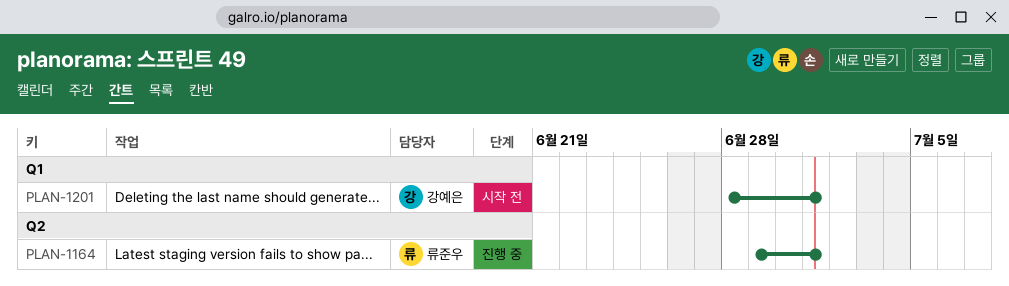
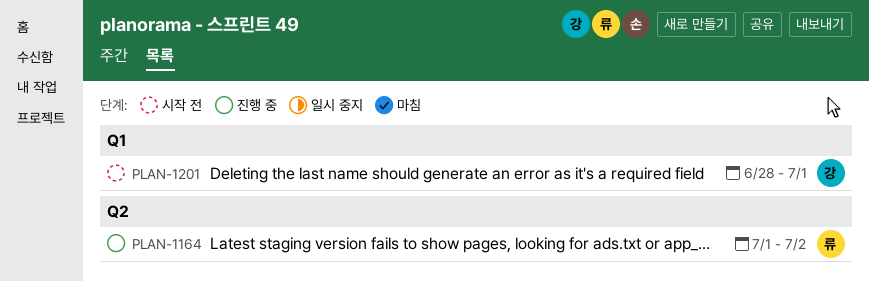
PLAN-1164, start: Jun 29 -> Jul 1
PLAN-1164, due: Jul 1 -> Jul 2

